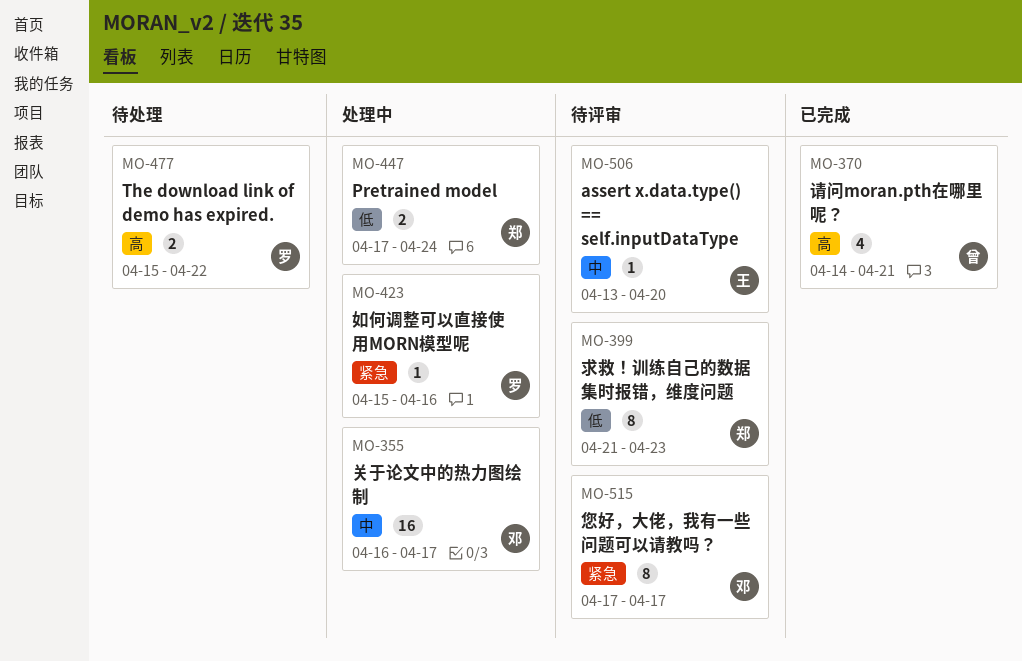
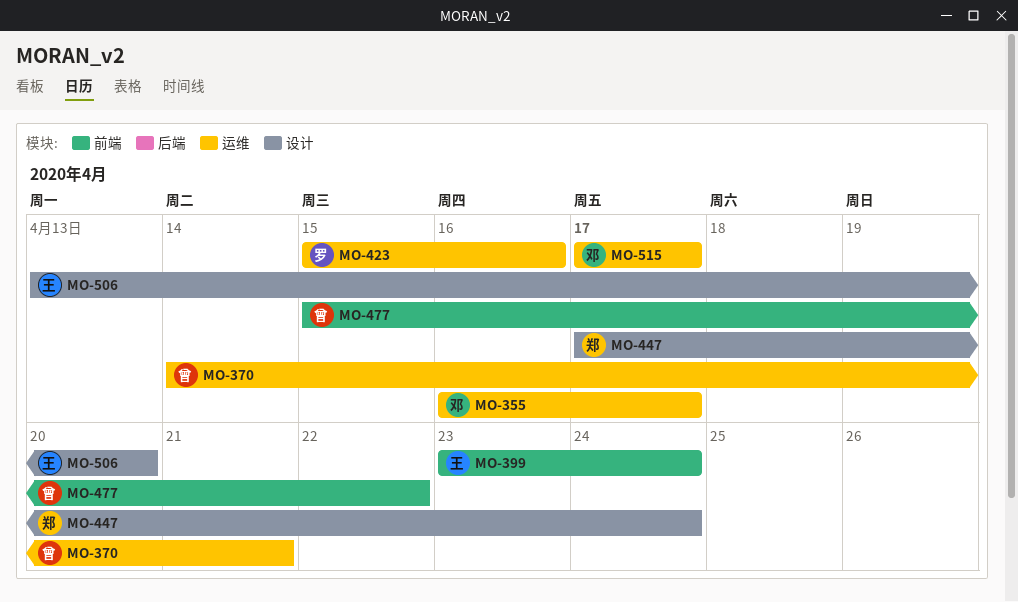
MO-399, owner: 郑 -> 王
MO-399, start: Apr 21 -> Apr 23
MO-399, due: Apr 23 -> Apr 24
MO-477, owner: 罗 -> 曾

